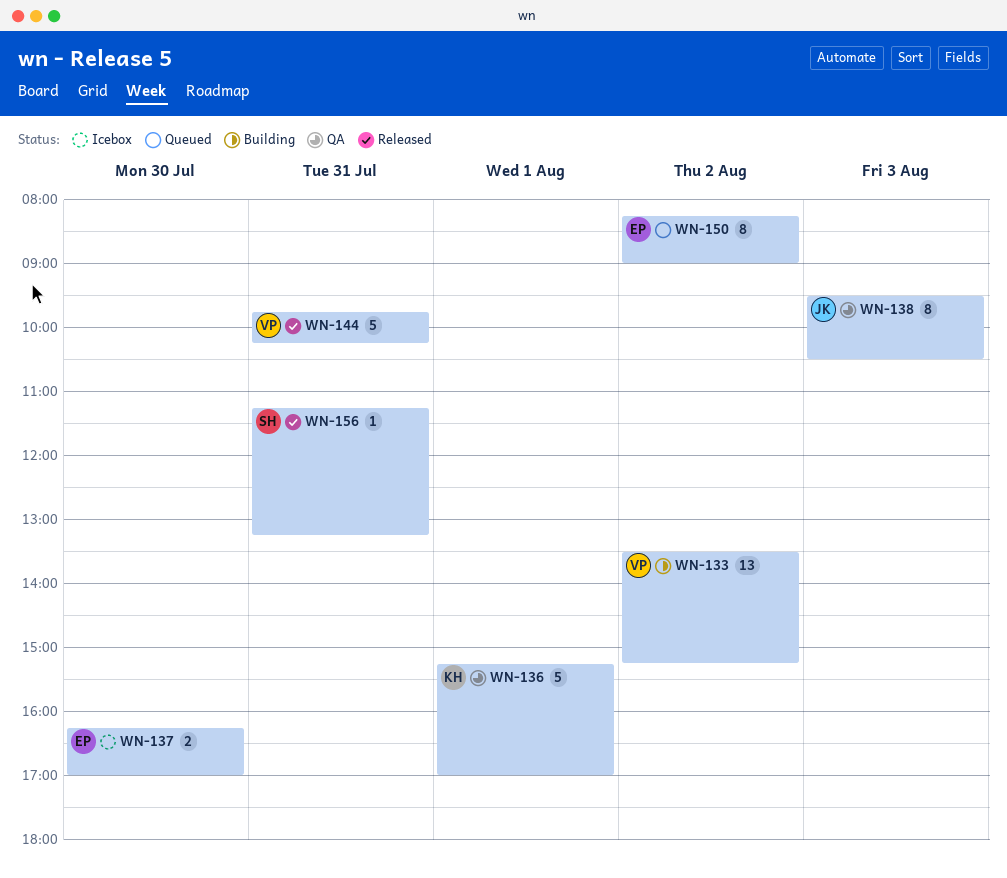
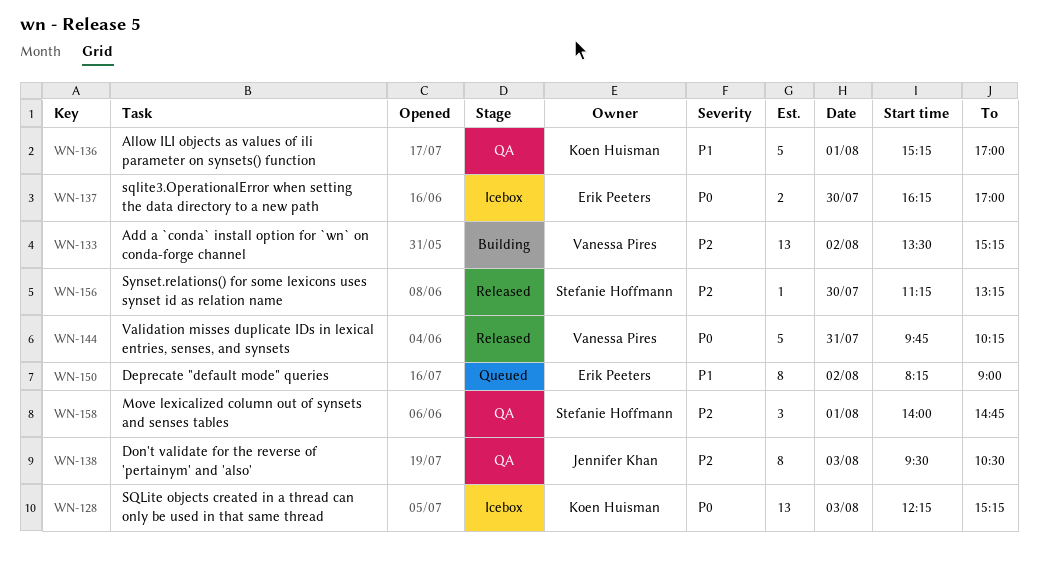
WN-128: none -> present
WN-156, day: Jul 31 -> Jul 30
WN-158: none -> present

